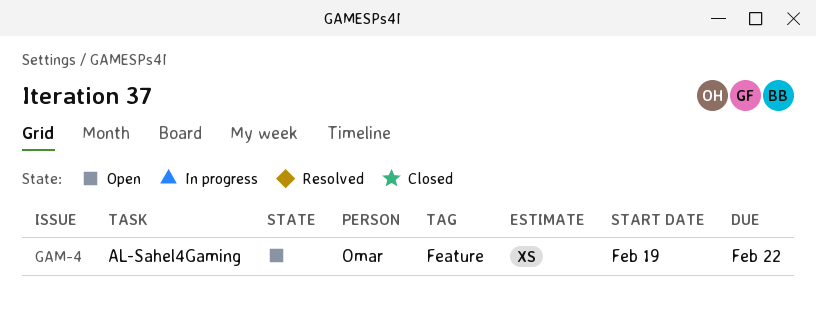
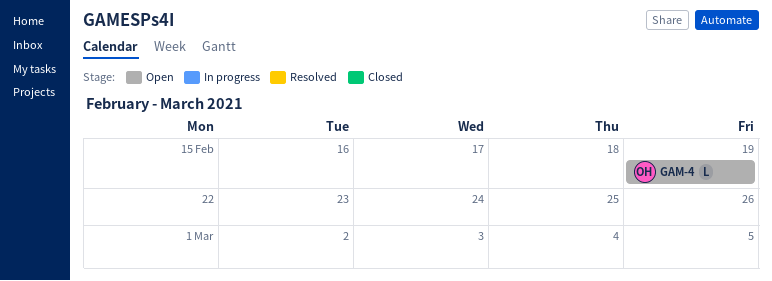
GAM-4, estimate: XS -> L
GAM-4, due: Feb 22 -> Feb 19

